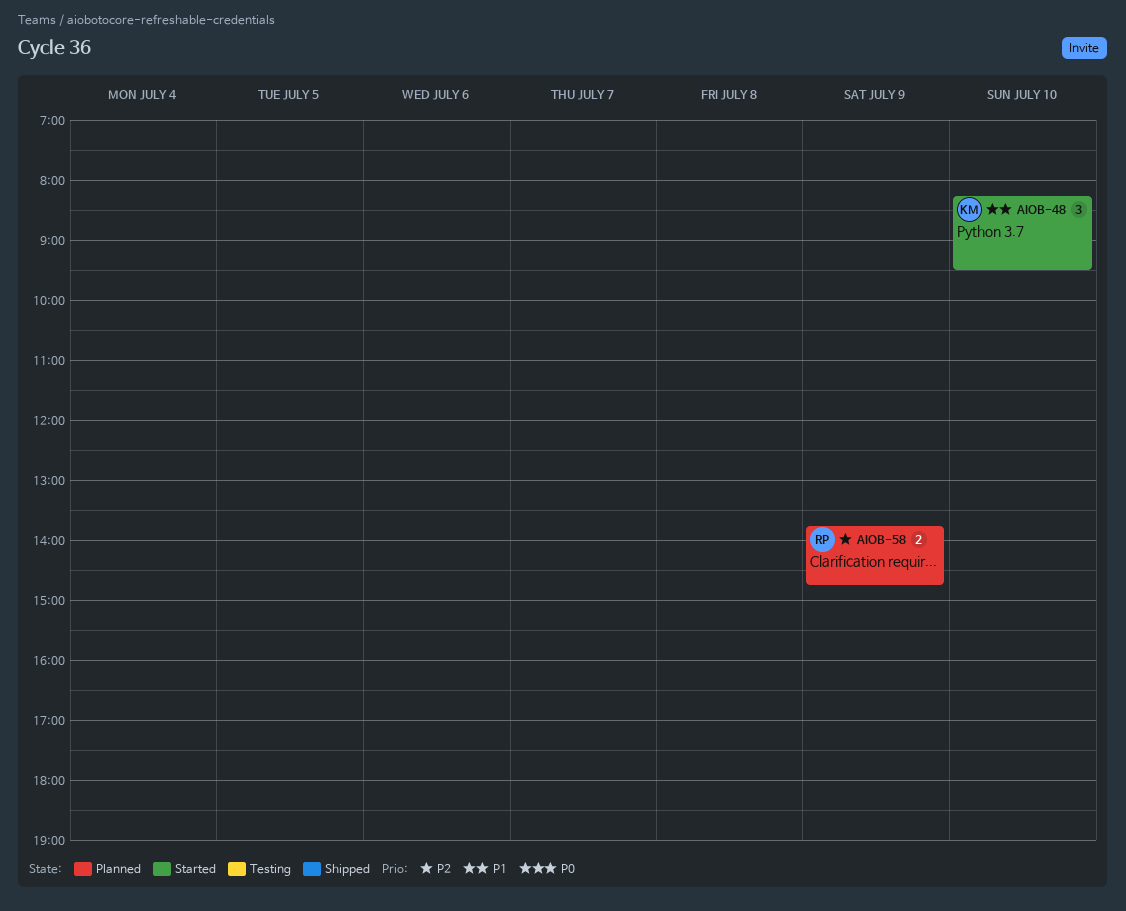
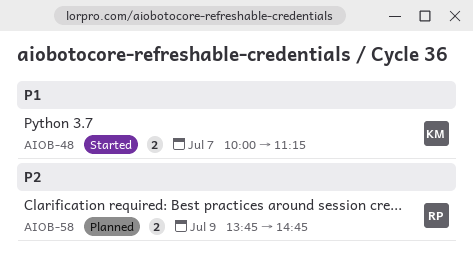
AIOB-48, estimate: 3 -> 2
AIOB-48, day: Jul 10 -> Jul 7
AIOB-48, begins: 08:15 -> 10:00
AIOB-48, ends: 09:30 -> 11:15

